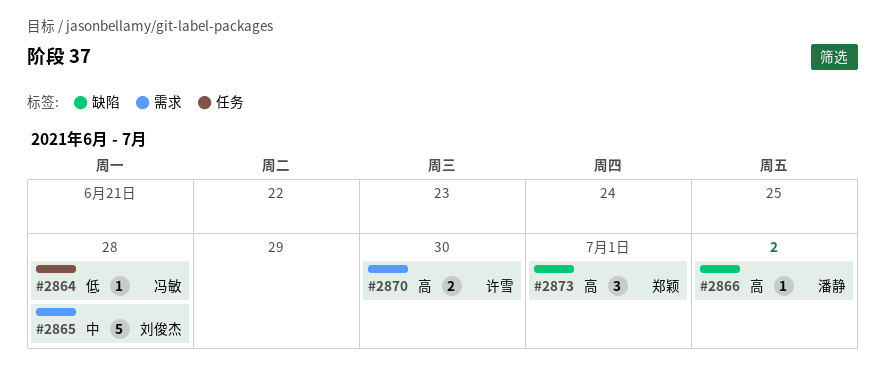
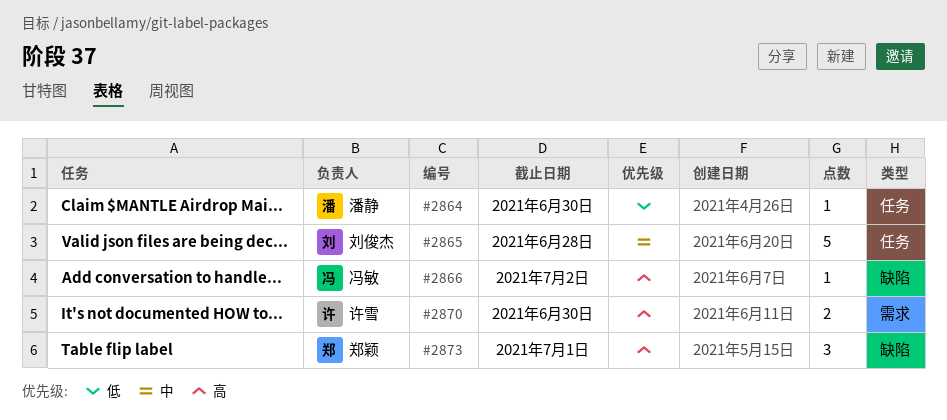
#2864, owner: 冯敏 -> 潘静
#2864, due: Jun 28 -> Jun 30
#2865, label: 需求 -> 任务
#2866, owner: 潘静 -> 冯敏

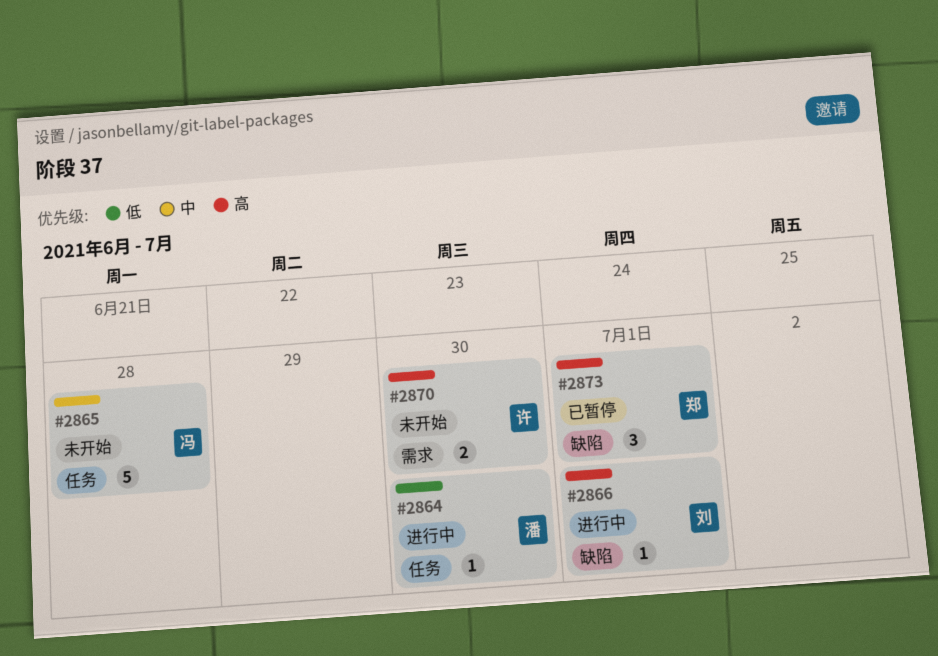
#2865, owner: 刘俊杰 -> 冯敏
#2866, owner: 冯敏 -> 刘俊杰
#2866, due: Jul 2 -> Jul 1

